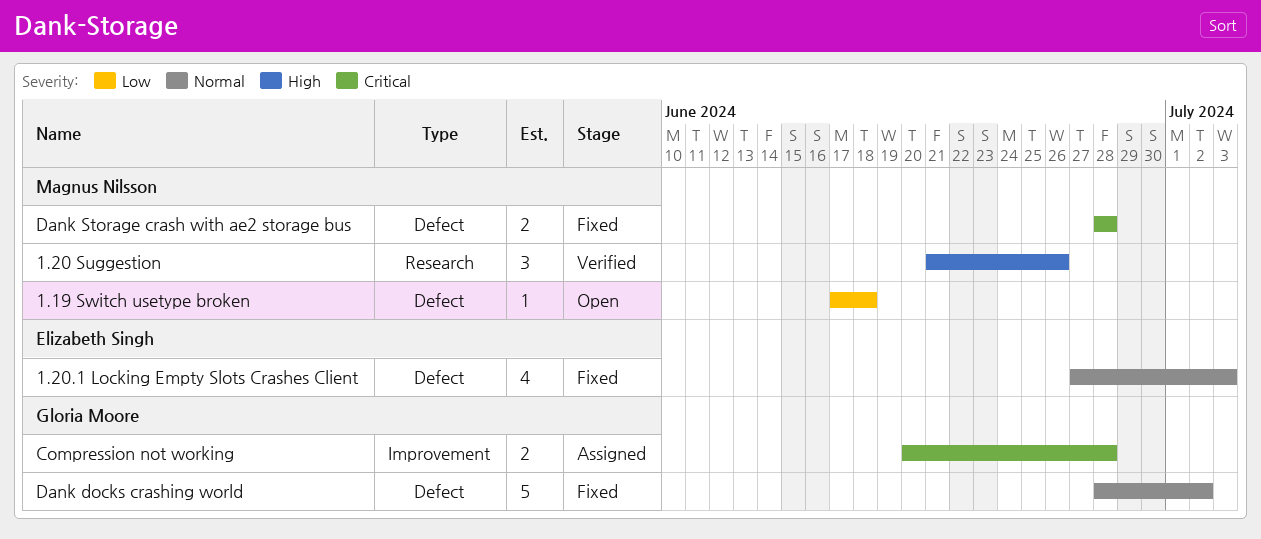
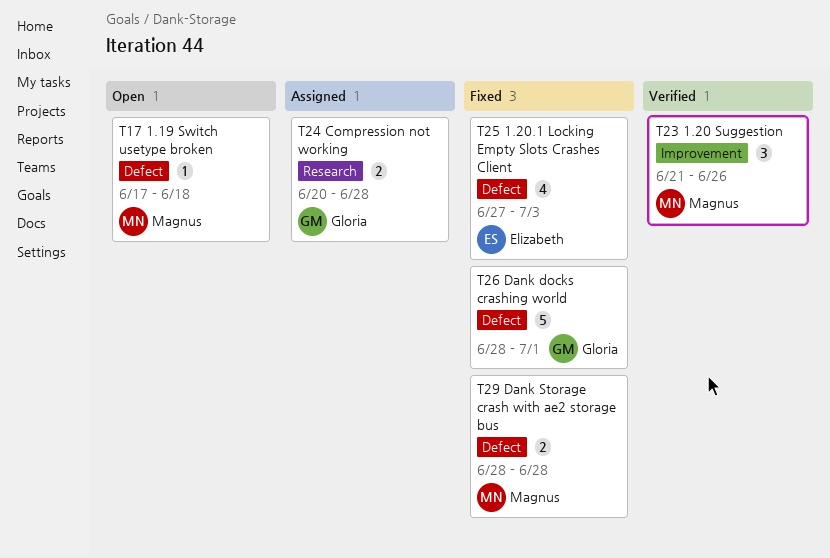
1.20 Suggestion, label: Research -> Improvement
Compression not working, label: Improvement -> Research
Dank docks crashing world, due: Jul 2 -> Jul 1

